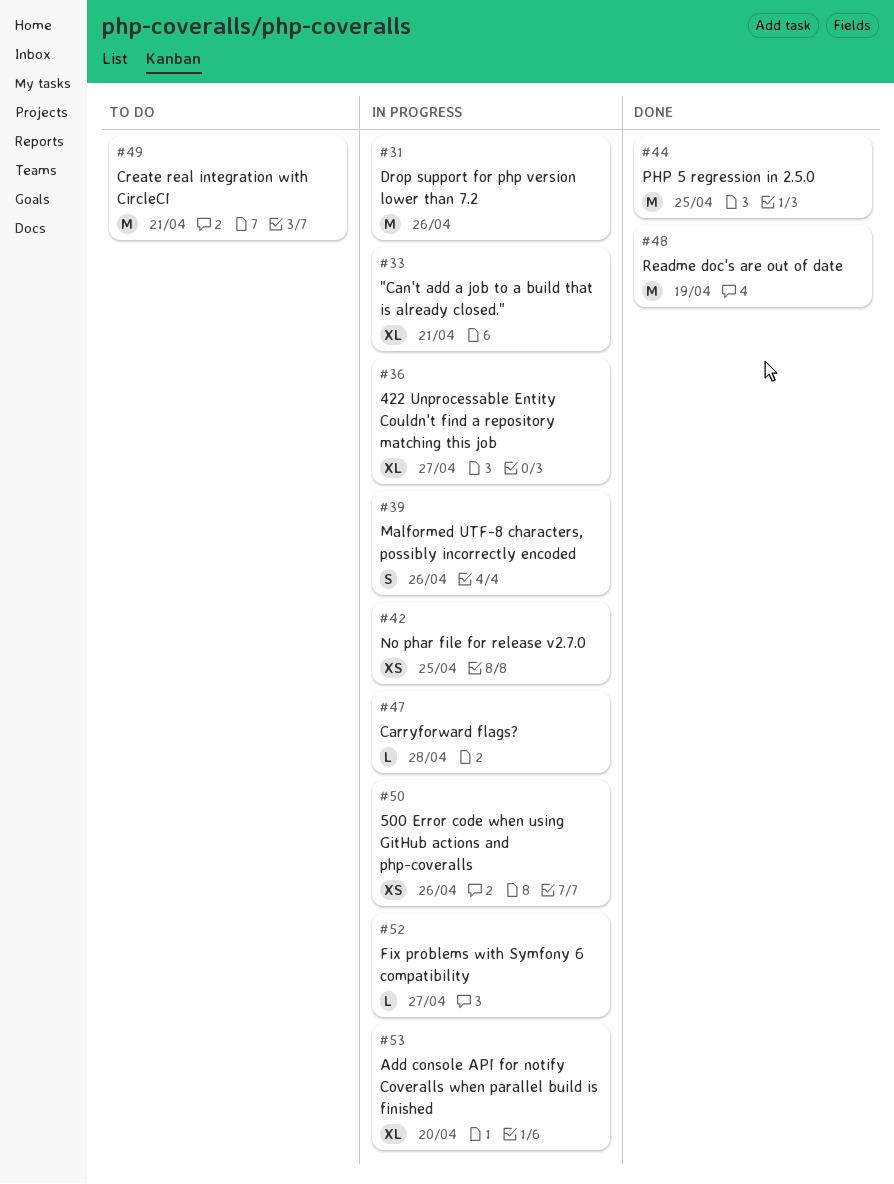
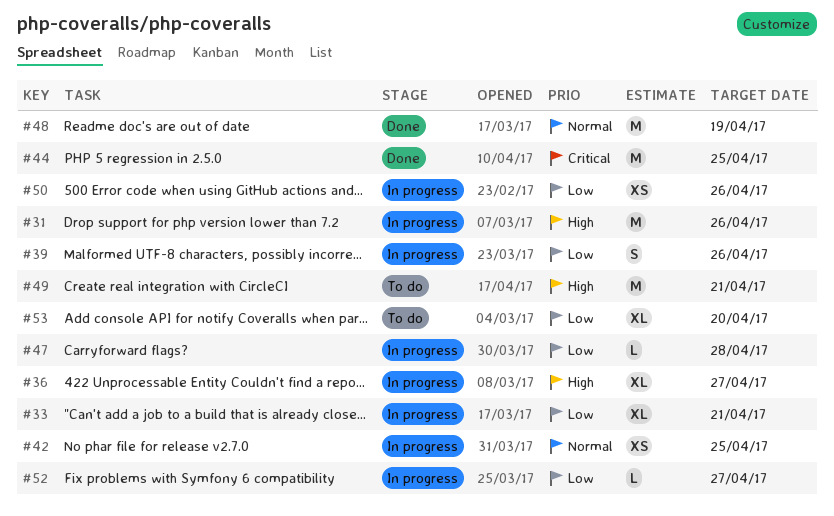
#53, status: In progress -> To do

